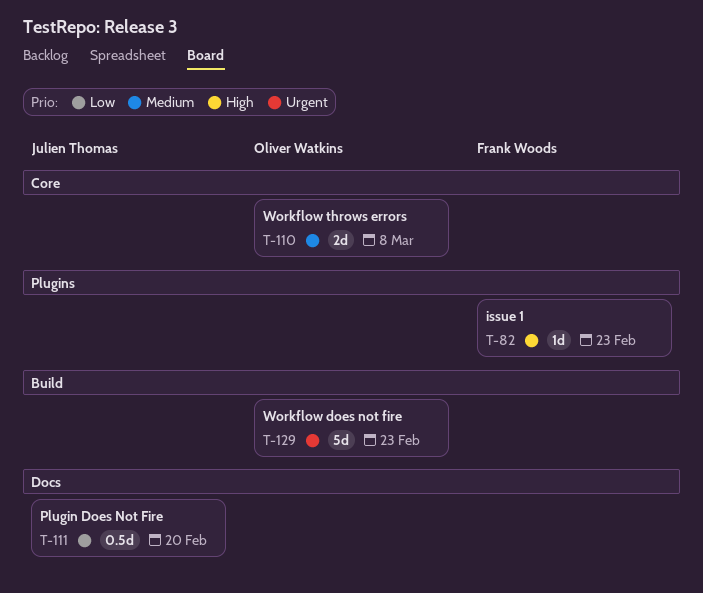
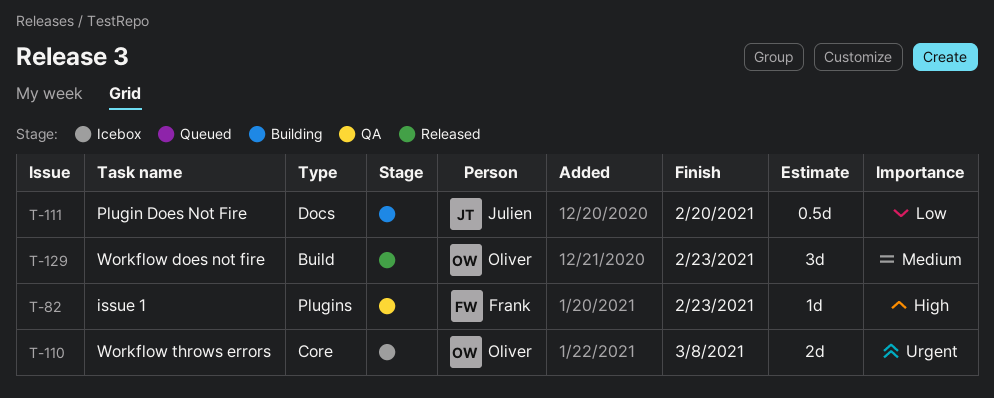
T-110, priority: Medium -> Urgent
T-129, priority: Urgent -> Medium
T-129, estimate: 5d -> 3d

